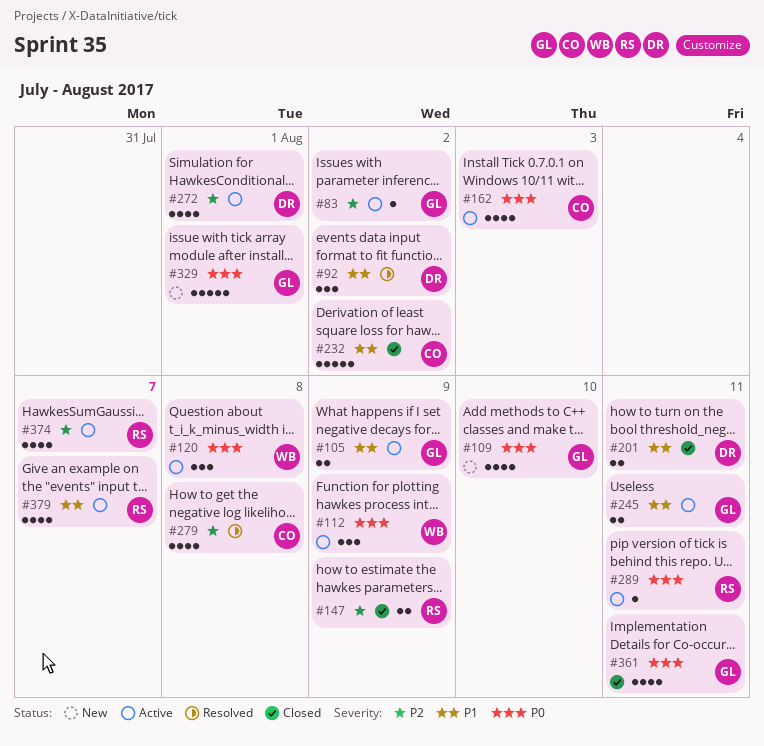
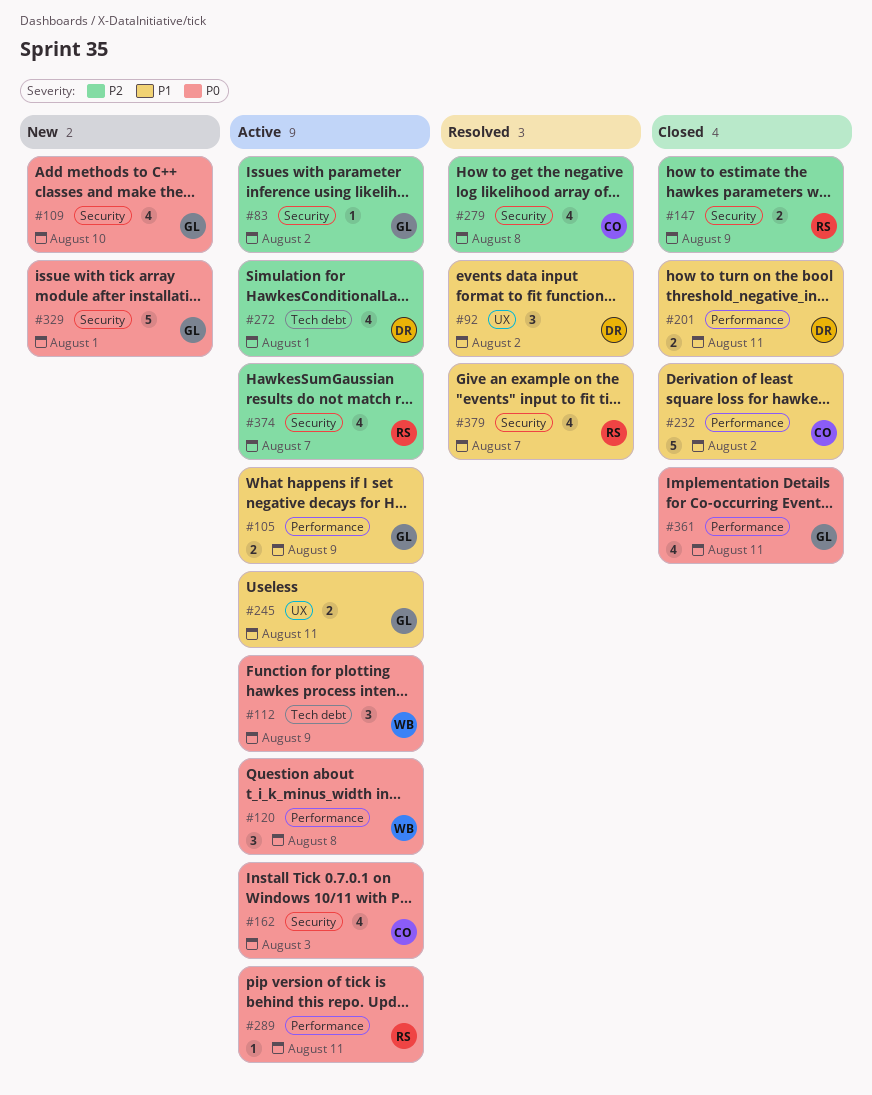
#379, status: Active -> Resolved

